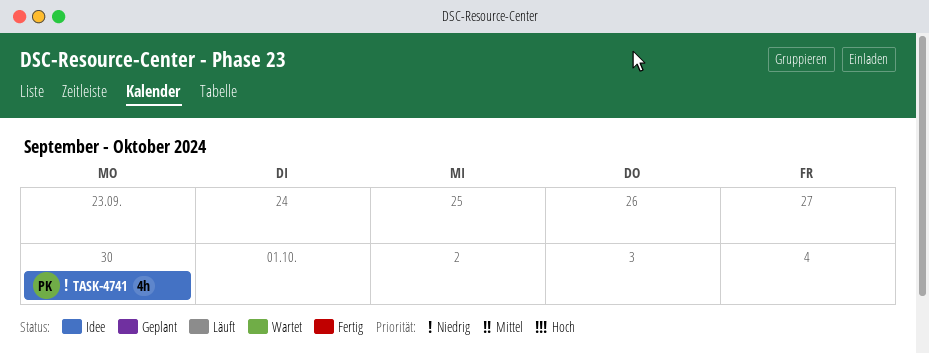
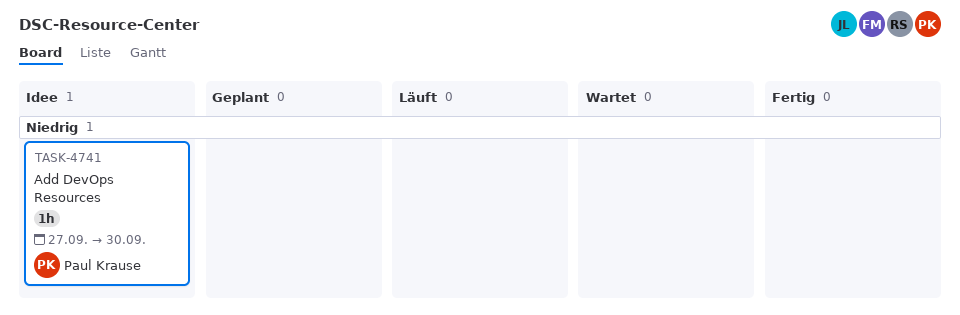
TASK-4741, estimate: 4h -> 1h
TASK-4741, start: Sep 30 -> Sep 27

